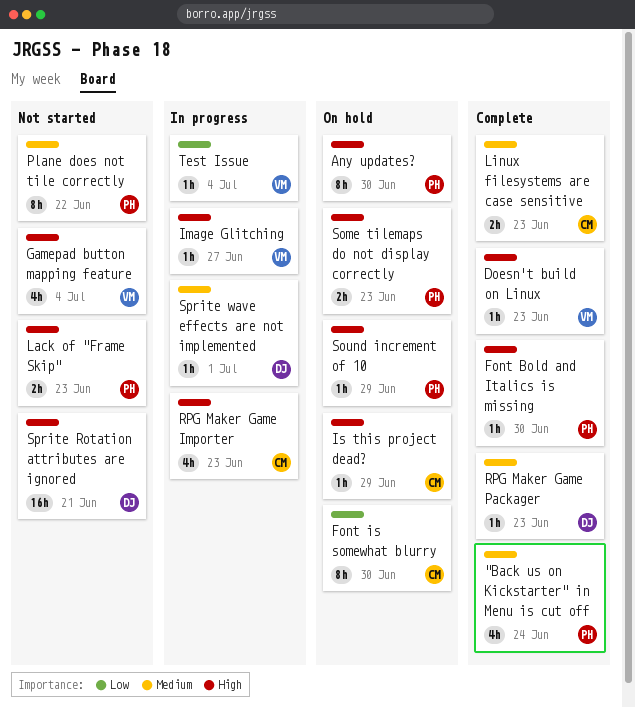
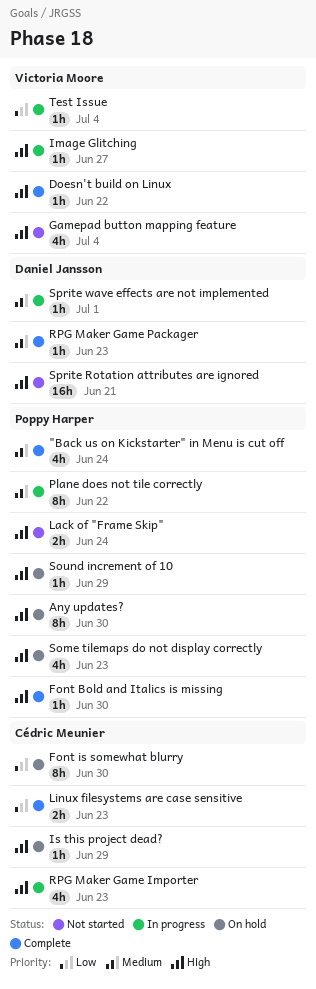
Doesn't build on Linux, due: Jun 23 -> Jun 22
Lack of "Frame Skip", due: Jun 23 -> Jun 24
Linux filesystems are case sensitive, priority: Medium -> Low
Plane does not tile correctly, status: Not started -> In progress
Some tilemaps do not display correctly, estimate: 2h -> 4h

